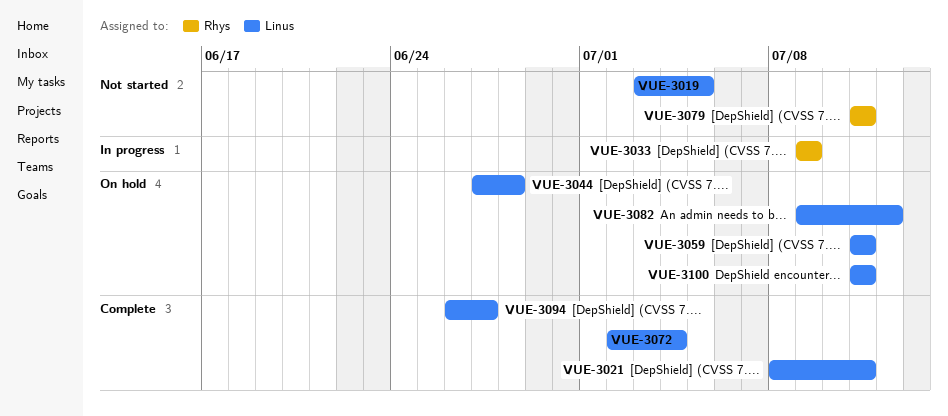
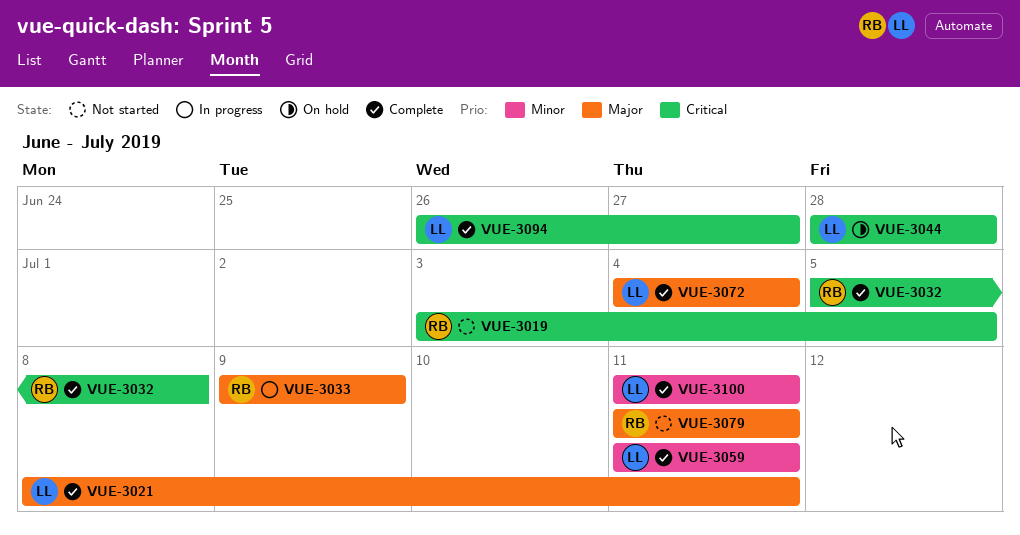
VUE-3019, owner: Linus -> Rhys
VUE-3032: none -> present
VUE-3044, start: Jun 27 -> Jun 28
VUE-3059, status: On hold -> Complete
VUE-3072, start: Jul 2 -> Jul 4
VUE-3082: present -> none
VUE-3100, status: On hold -> Complete

